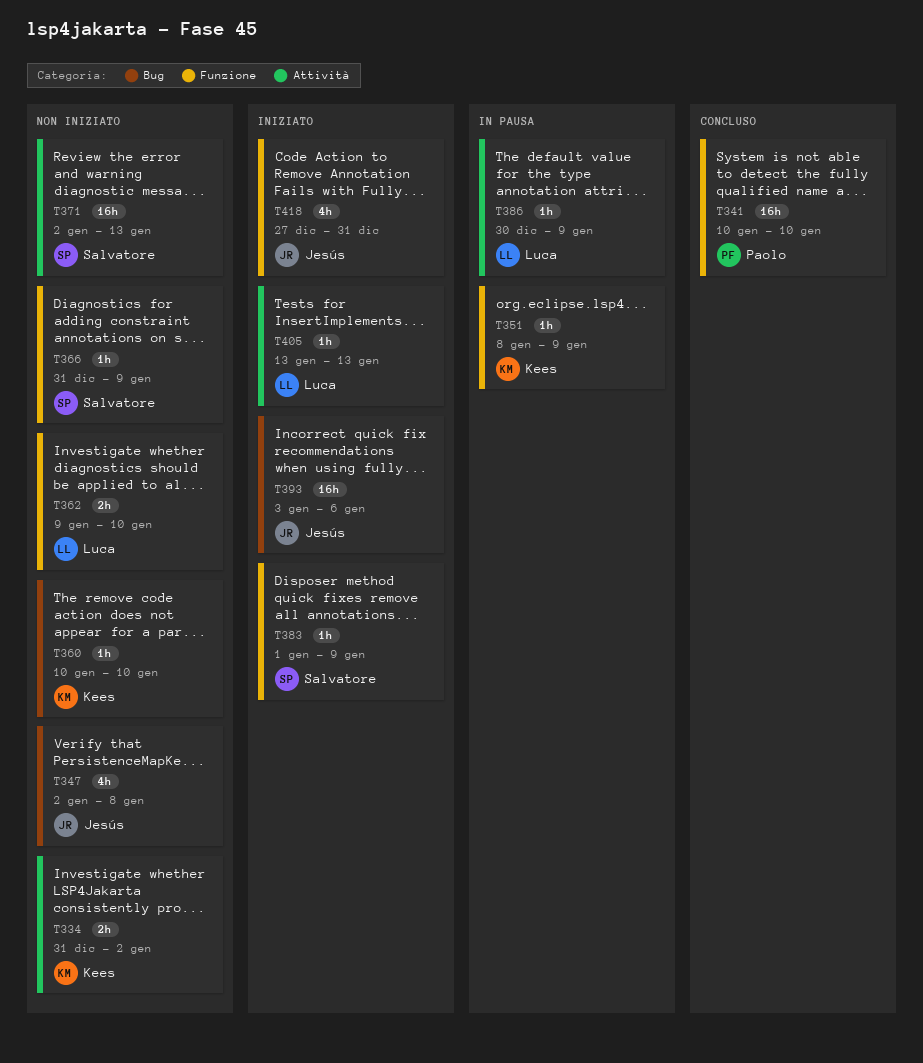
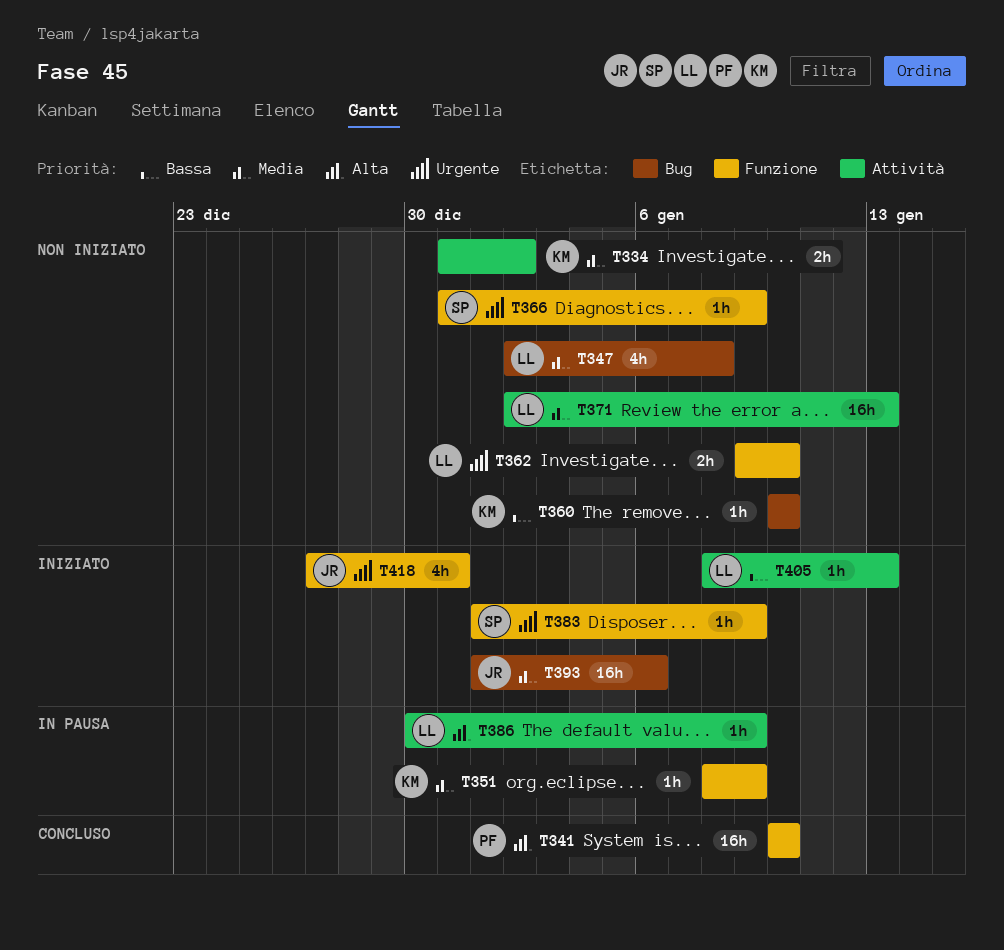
T347, owner: Jesús -> Luca
T371, owner: Salvatore -> Luca
T393, start: Jan 3 -> Jan 1
T405, start: Jan 13 -> Jan 8

